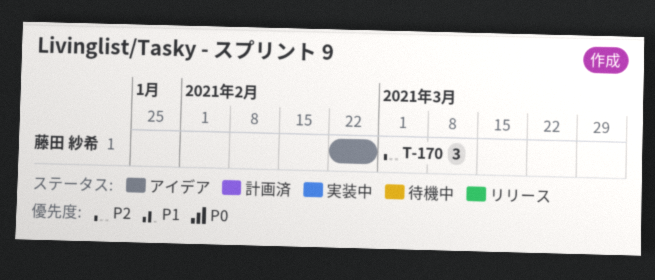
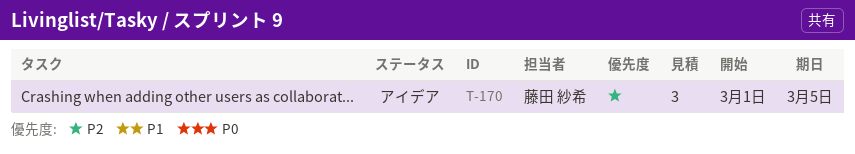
T-170, start: Feb 22 -> Mar 1
T-170, due: Feb 26 -> Mar 5

